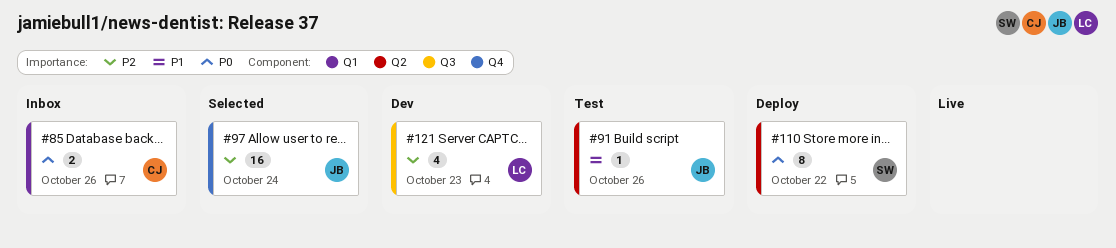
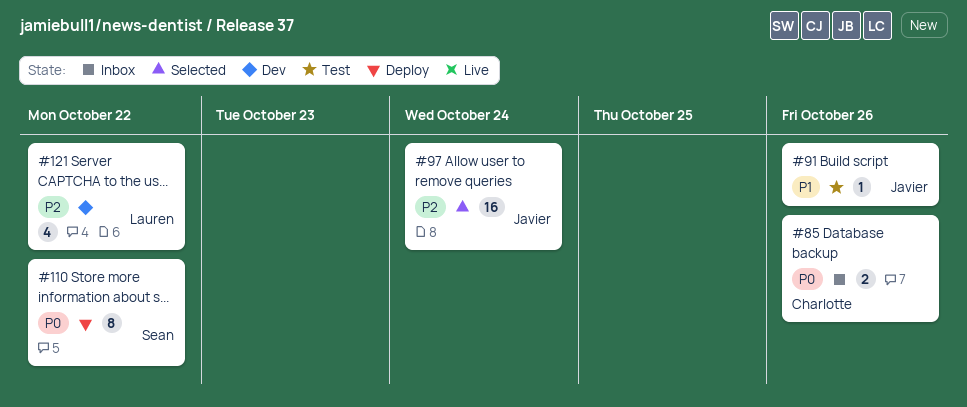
#121, due: Oct 23 -> Oct 22

